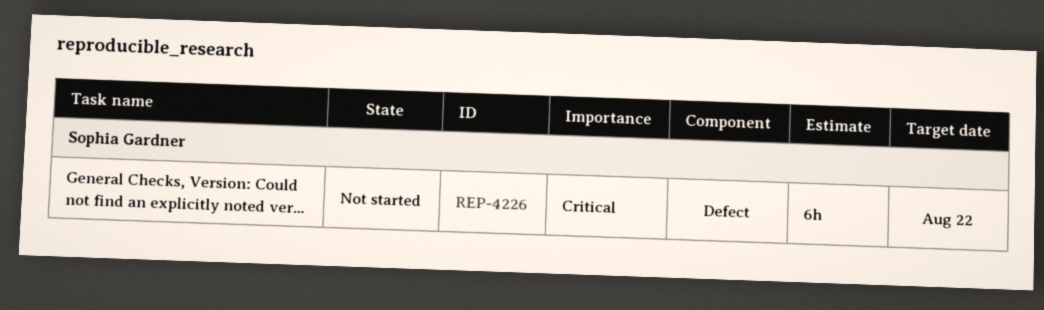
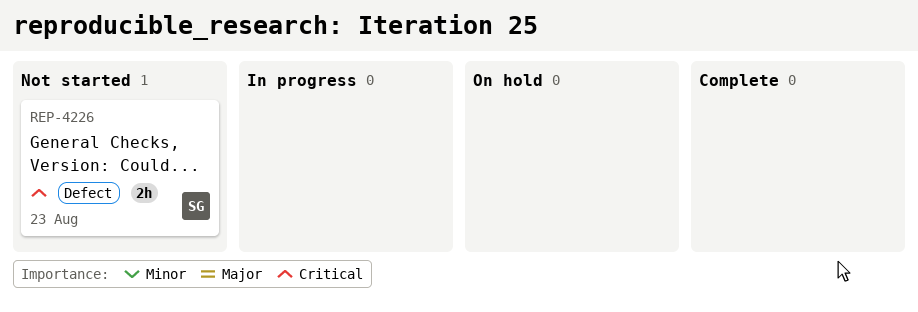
REP-4226, estimate: 6h -> 2h
REP-4226, due: Aug 22 -> Aug 23

